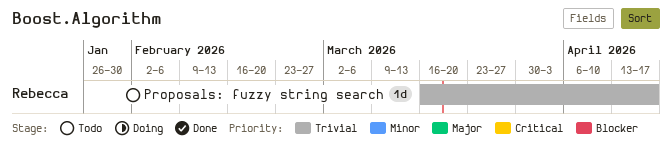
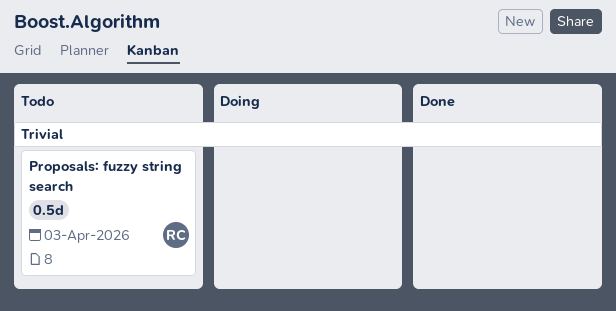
Proposals: fuzzy string search, estimate: 1d -> 0.5d
Proposals: fuzzy string search, due: Apr 17 -> Apr 3

